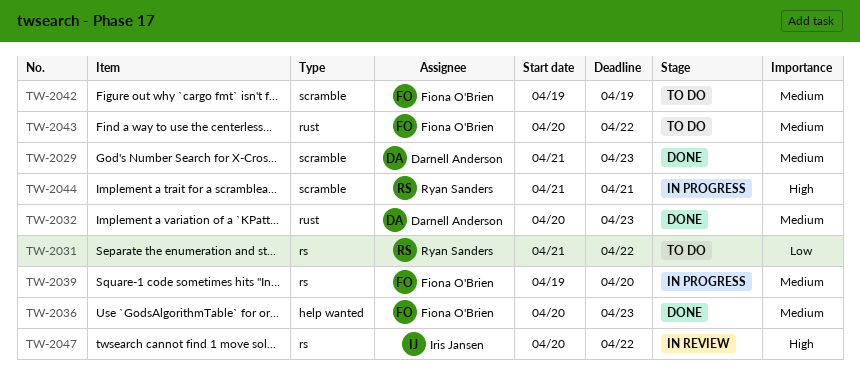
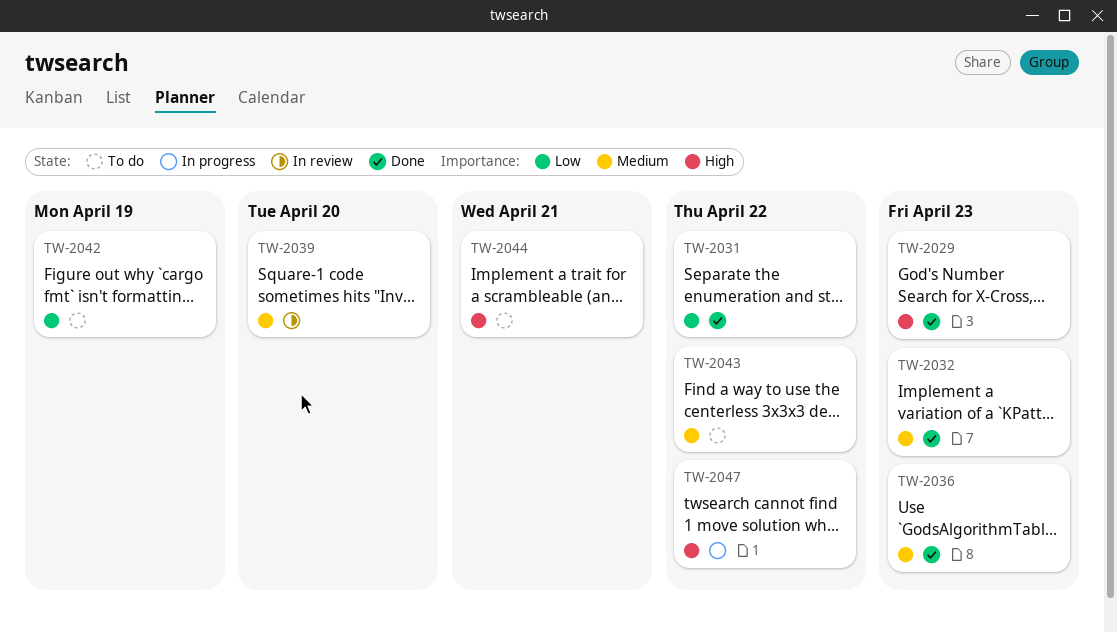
TW-2029, priority: Medium -> High
TW-2031, status: To do -> Done
TW-2039, status: In progress -> In review
TW-2042, priority: Medium -> Low
TW-2044, status: In progress -> To do
TW-2047, status: In review -> In progress

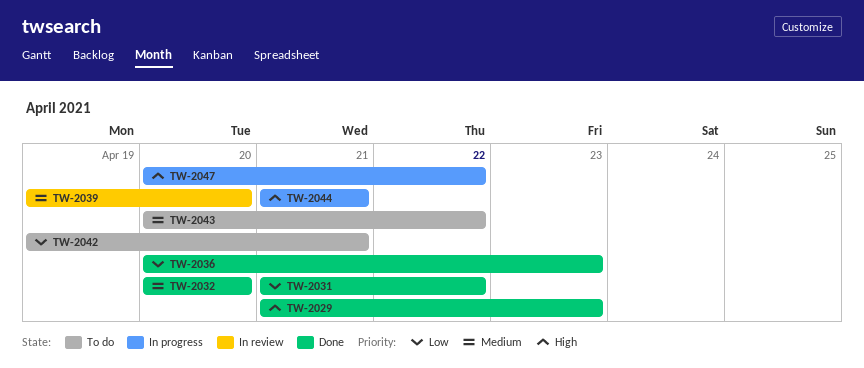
TW-2032, due: Apr 23 -> Apr 20
TW-2036, priority: Medium -> Low
TW-2042, due: Apr 19 -> Apr 21
TW-2044, status: To do -> In progress

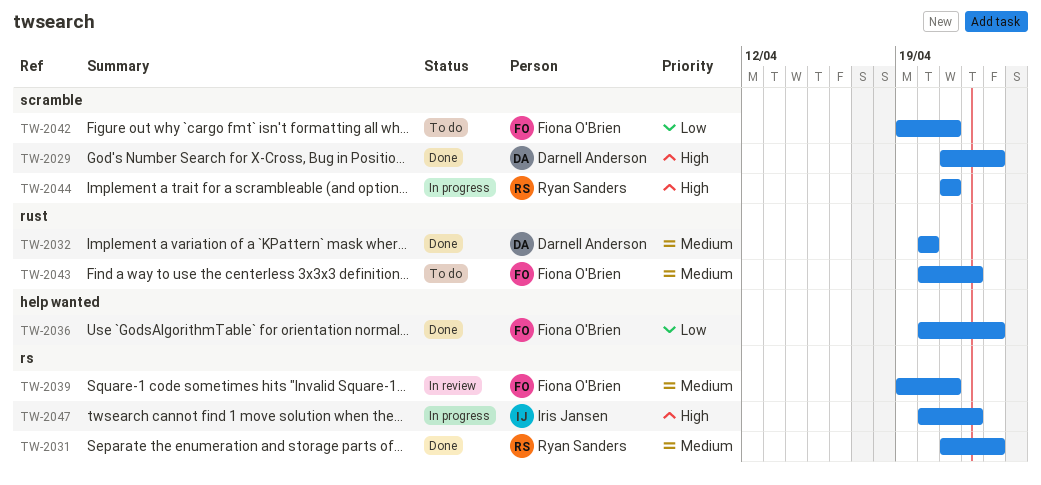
TW-2031, priority: Low -> Medium
TW-2031, due: Apr 22 -> Apr 23
TW-2039, due: Apr 20 -> Apr 21

